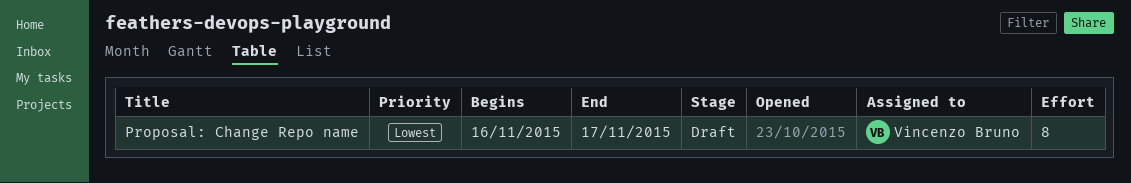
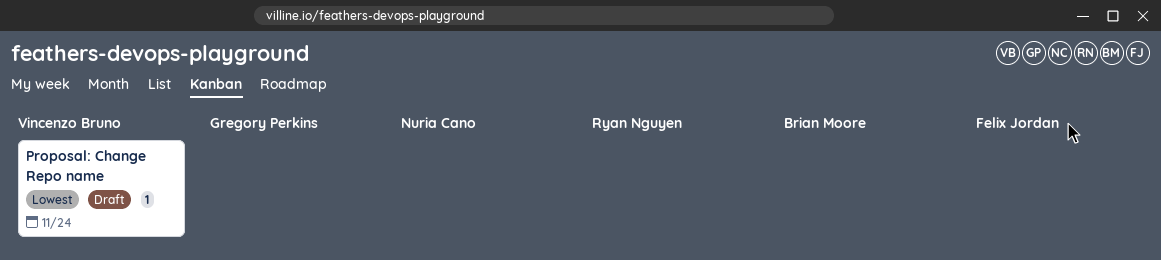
Proposal: Change Repo name, estimate: 8 -> 1
Proposal: Change Repo name, due: Nov 17 -> Nov 24

